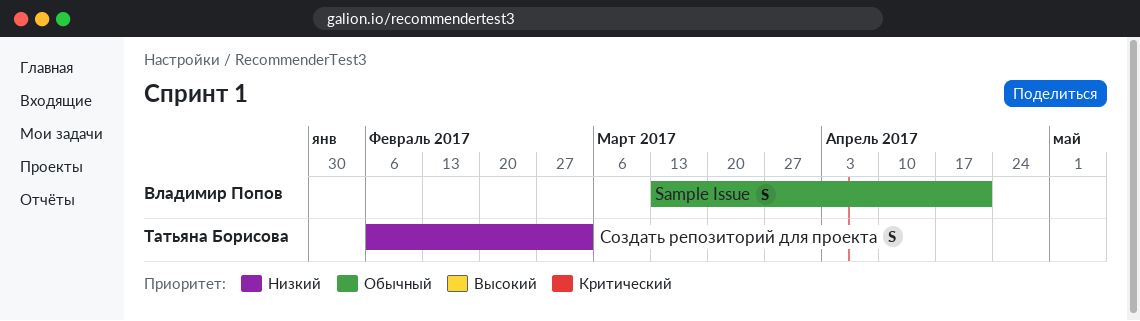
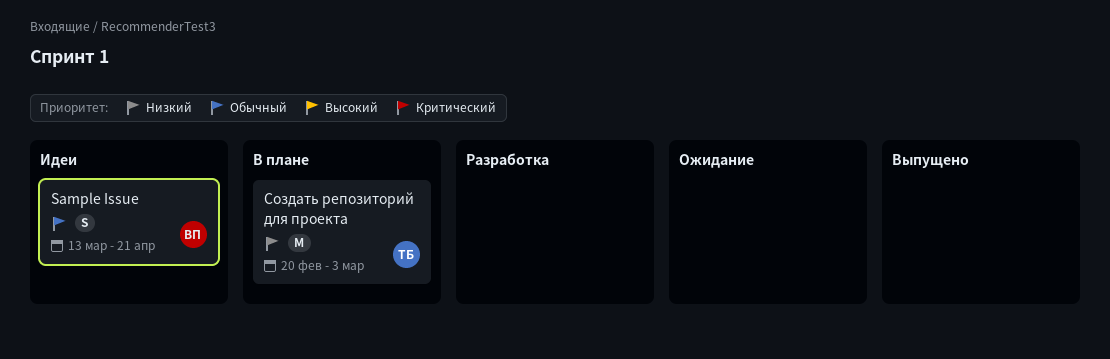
Создать репозиторий для проекта, estimate: S -> M
Создать репозиторий для проекта, start: Feb 6 -> Feb 20

